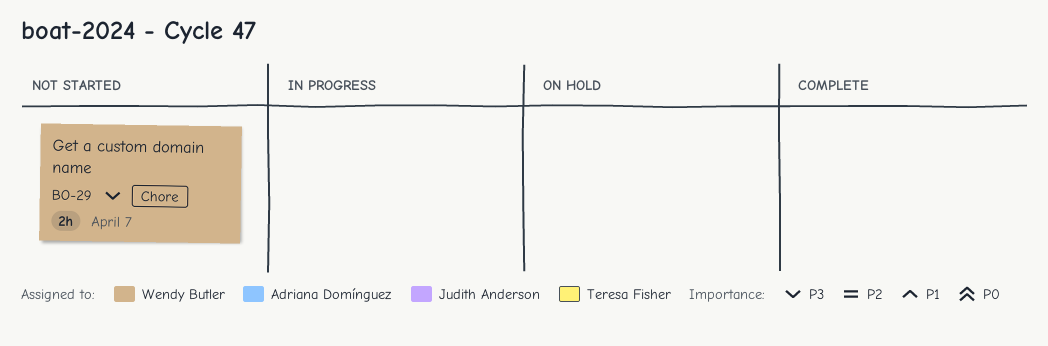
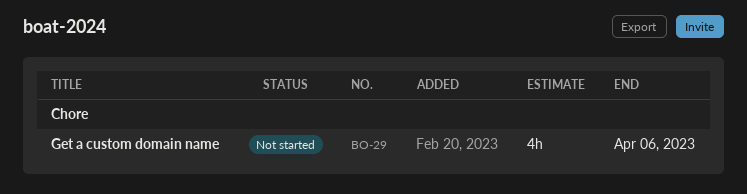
BO-29, estimate: 2h -> 4h
BO-29, due: Apr 7 -> Apr 6

